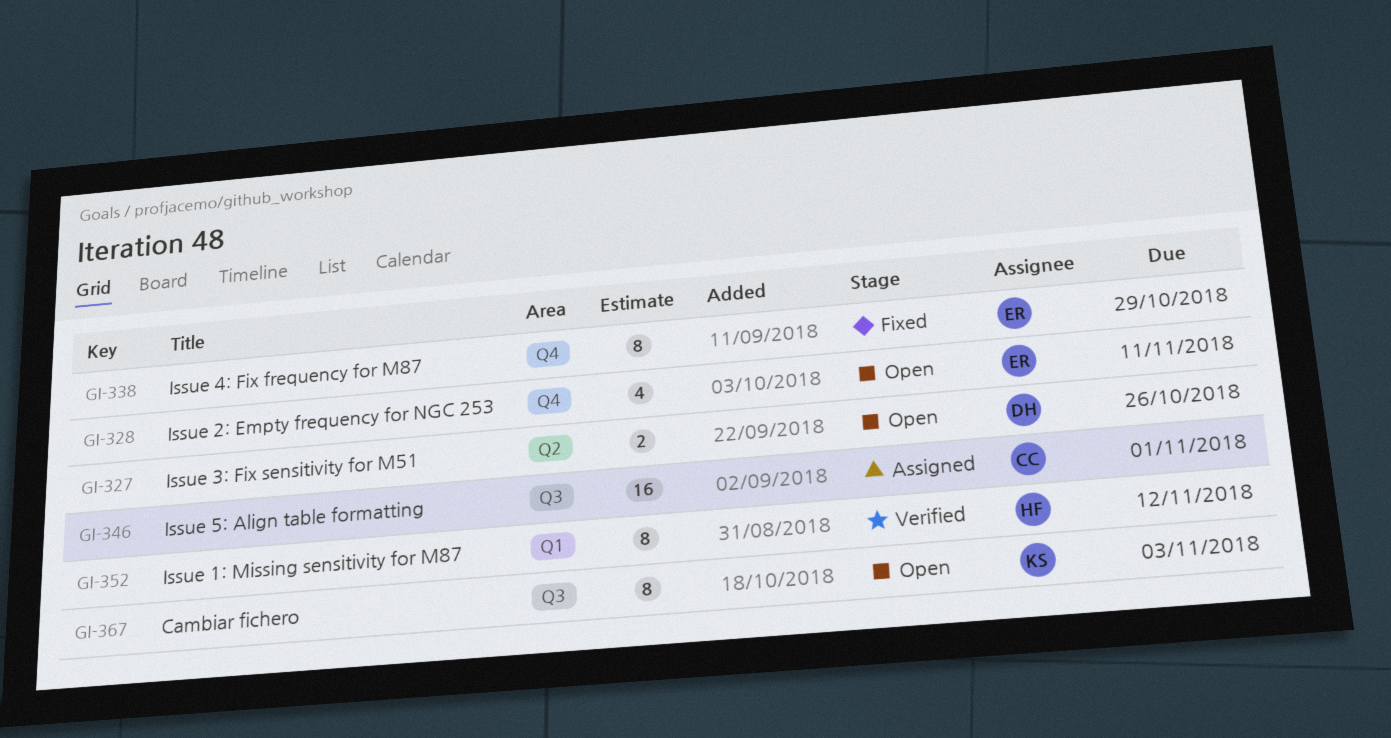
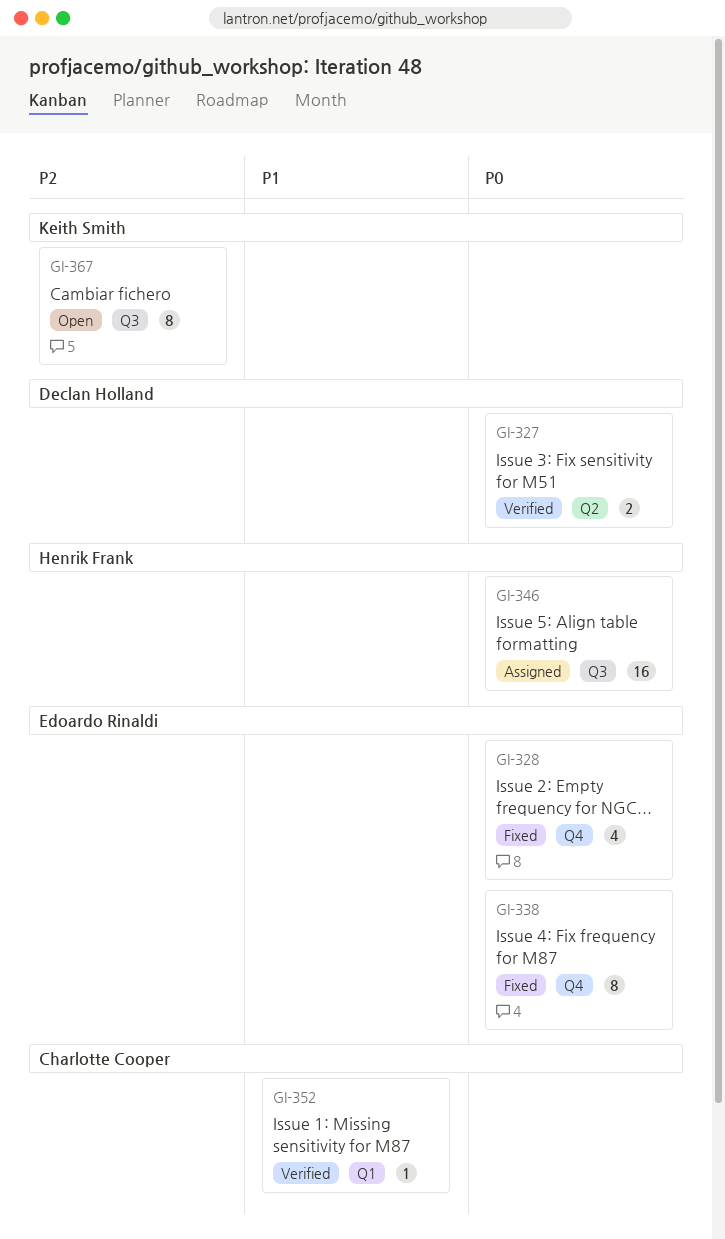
GI-327, status: Open -> Verified
GI-328, status: Open -> Fixed
GI-346, owner: Charlotte Cooper -> Henrik Frank
GI-352, owner: Henrik Frank -> Charlotte Cooper
GI-352, estimate: 8 -> 1

